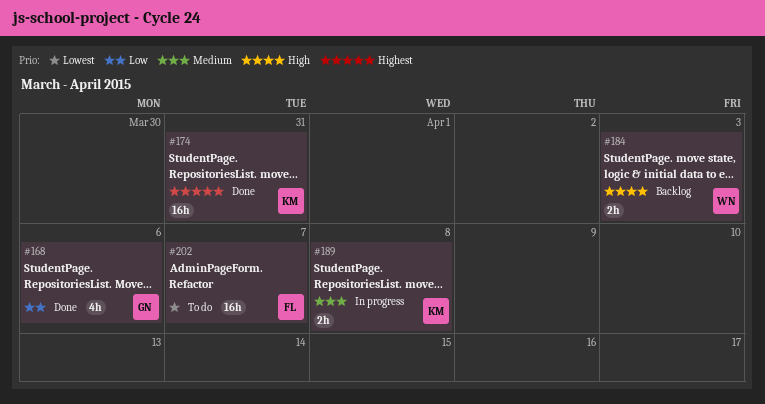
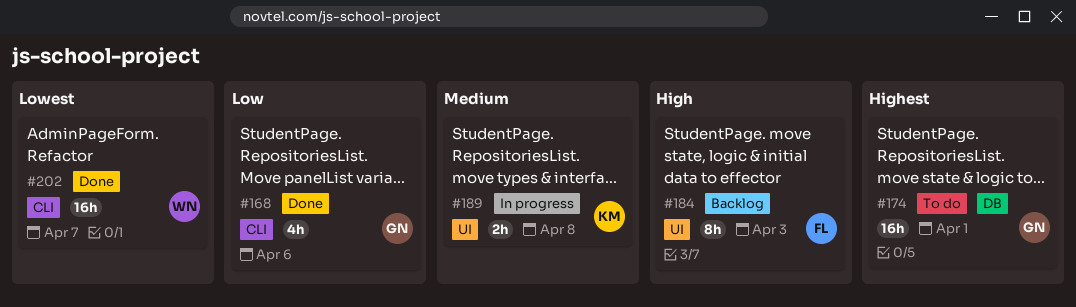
#174, status: Done -> To do
#174, owner: KM -> GN
#174, due: Mar 31 -> Apr 1
#184, owner: WN -> FL
#184, estimate: 2h -> 8h
#202, status: To do -> Done
#202, owner: FL -> WN

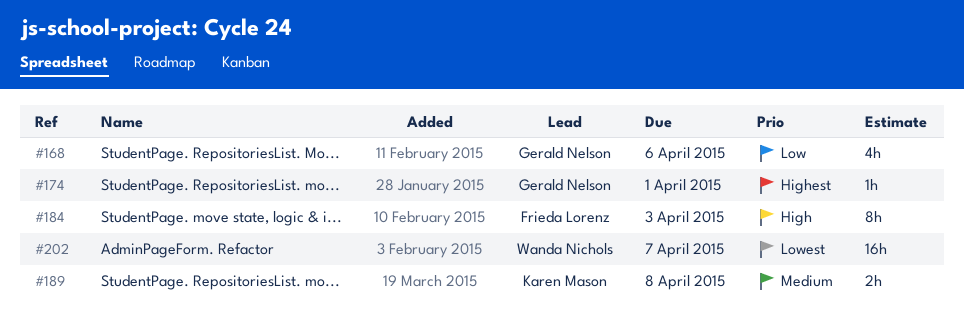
#174, estimate: 16h -> 1h

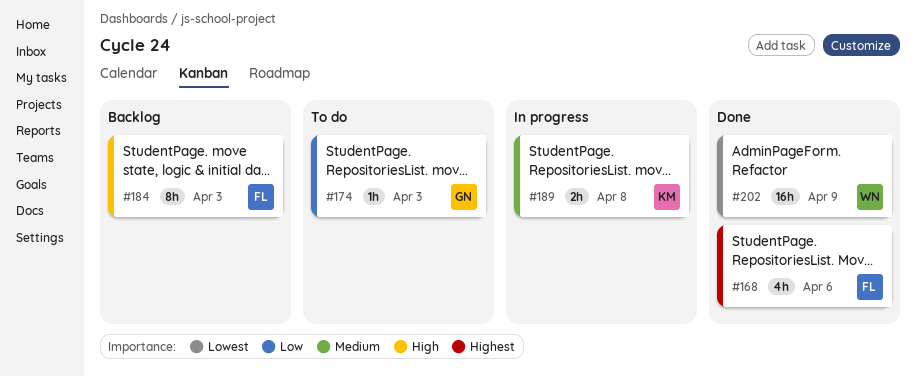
#168, owner: Gerald Nelson -> Frieda Lorenz
#168, priority: Low -> Highest
#174, priority: Highest -> Low
#174, due: Apr 1 -> Apr 3
#202, due: Apr 7 -> Apr 9

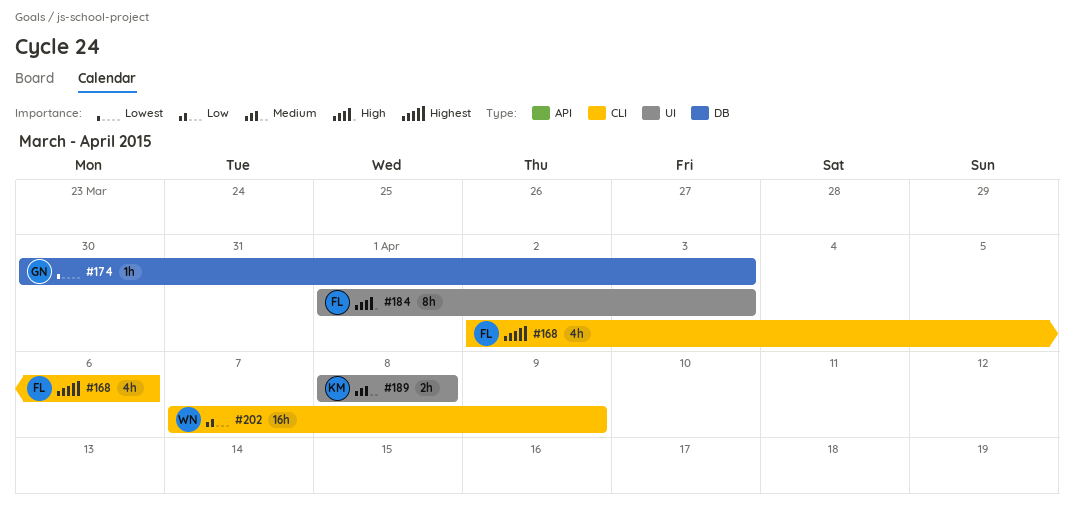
#174, priority: Low -> Lowest
#202, priority: Lowest -> Low

